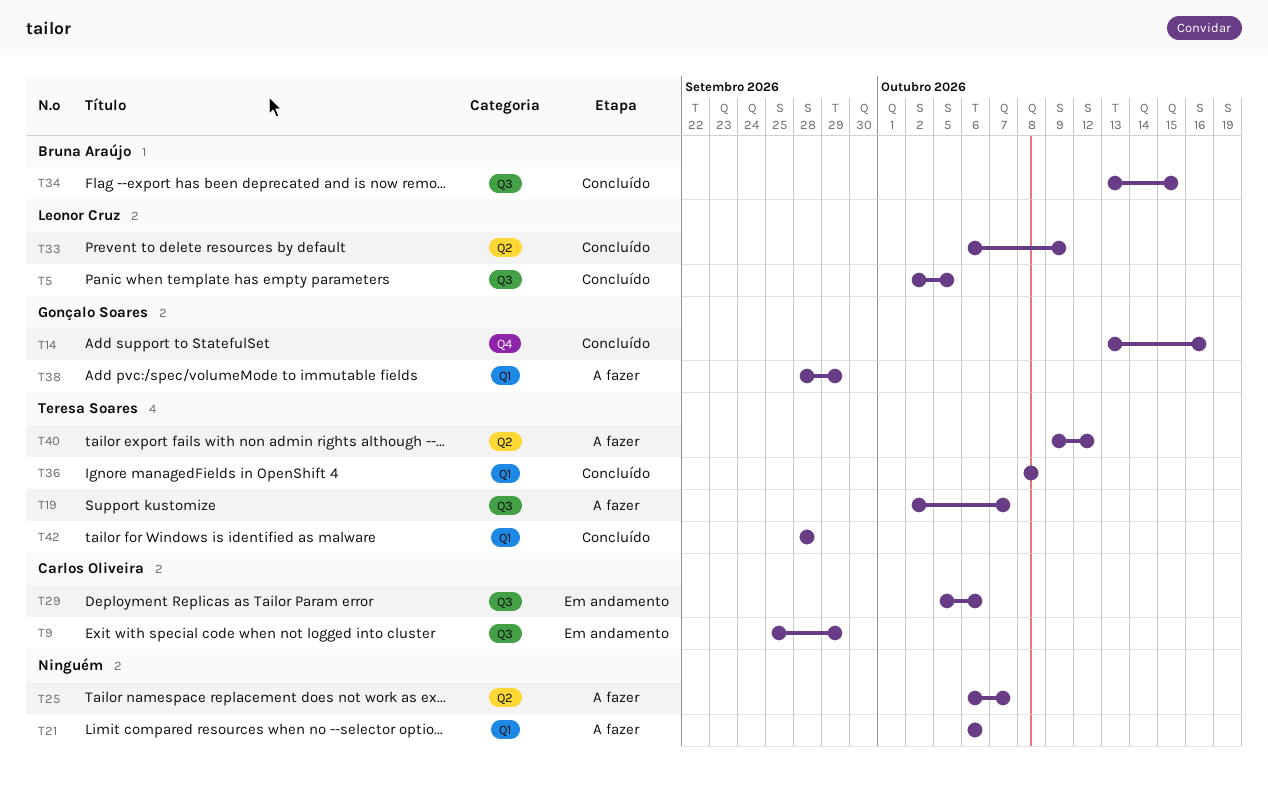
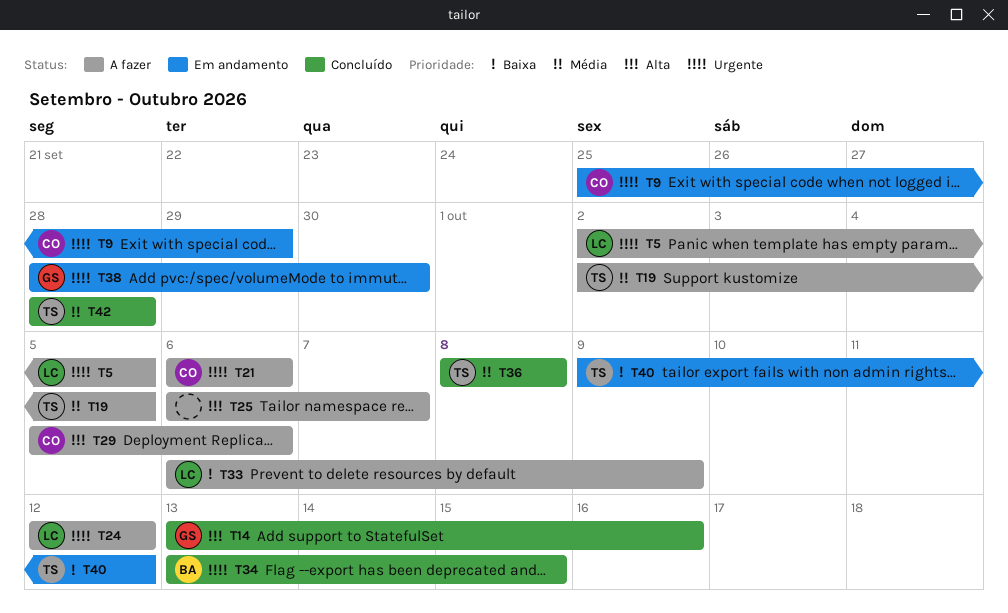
T5, status: Concluído -> A fazer
T19, due: Oct 7 -> Oct 5
T21, owner: none -> Carlos Oliveira
T24: none -> present
T29, status: Em andamento -> A fazer
T33, status: Concluído -> A fazer
T38, status: A fazer -> Em andamento
T38, due: Sep 29 -> Sep 30
T40, status: A fazer -> Em andamento

